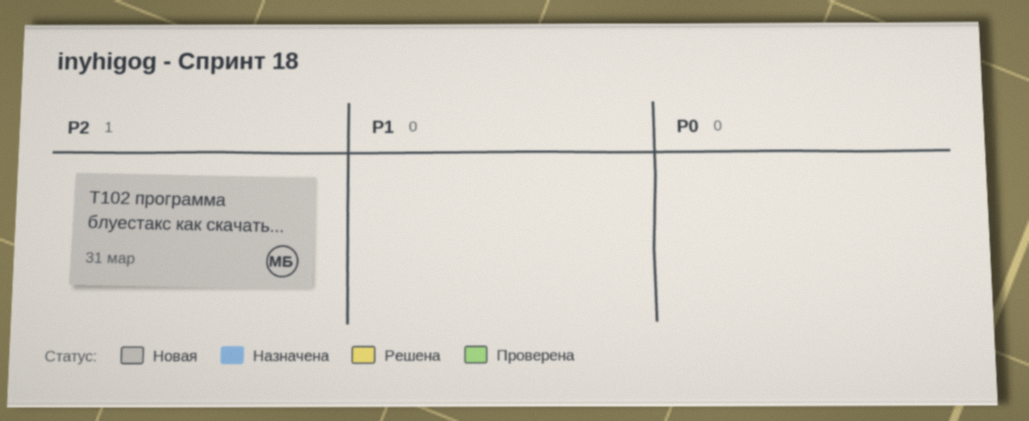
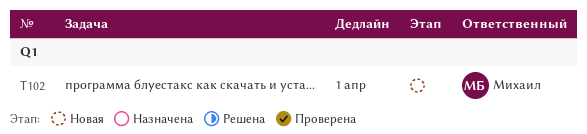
T102, due: Mar 31 -> Apr 1

